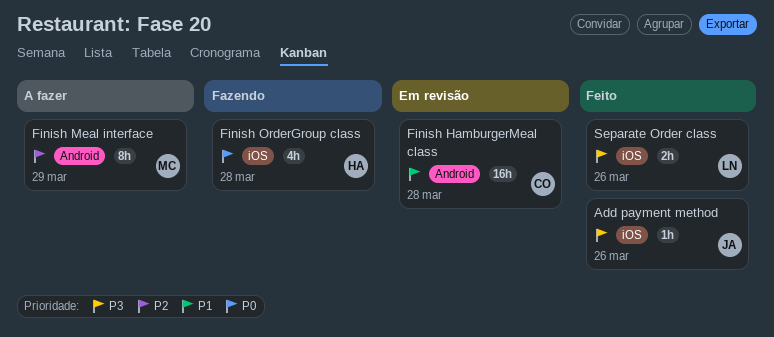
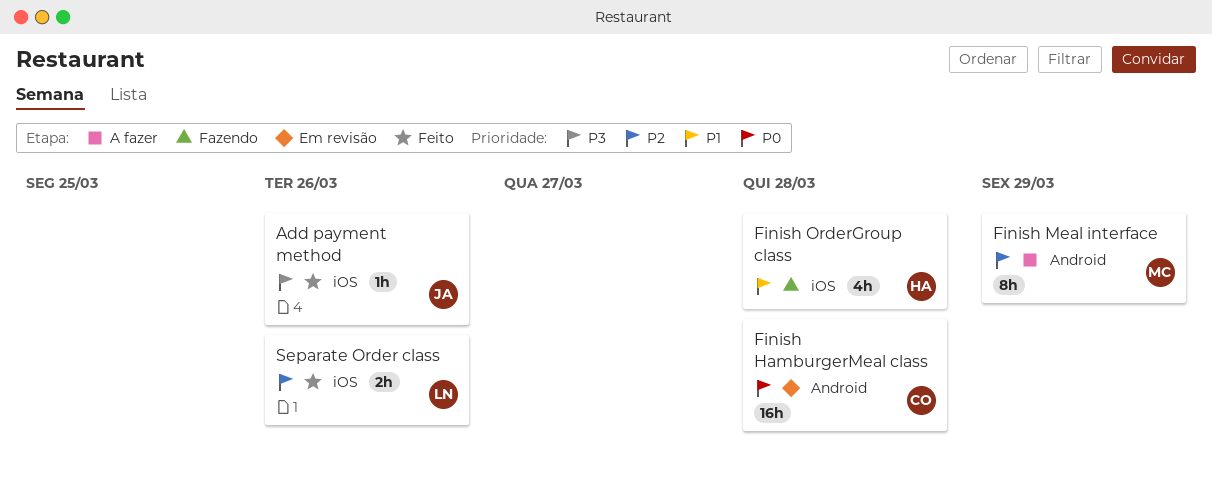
Finish HamburgerMeal class, priority: P1 -> P0
Finish OrderGroup class, priority: P0 -> P1
Separate Order class, priority: P3 -> P2

